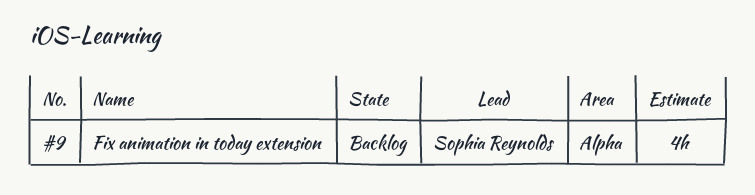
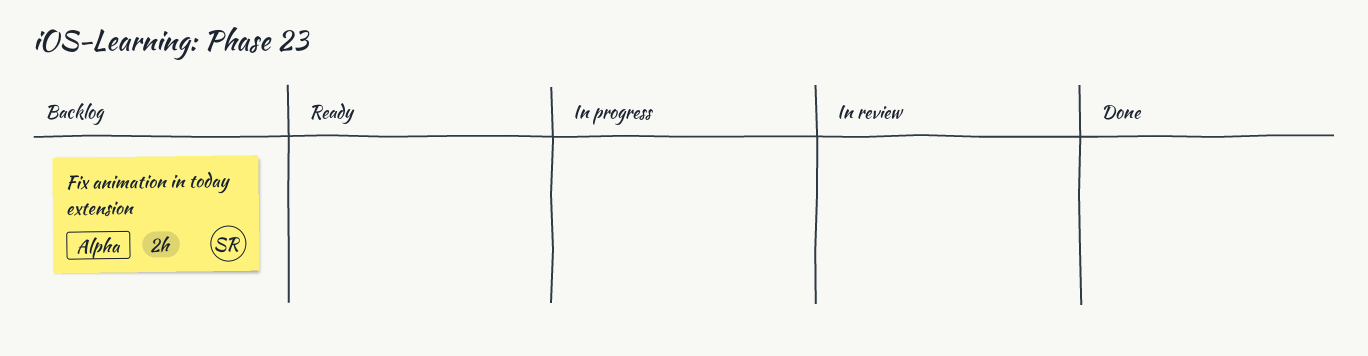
Fix animation in today extension, estimate: 4h -> 2h

